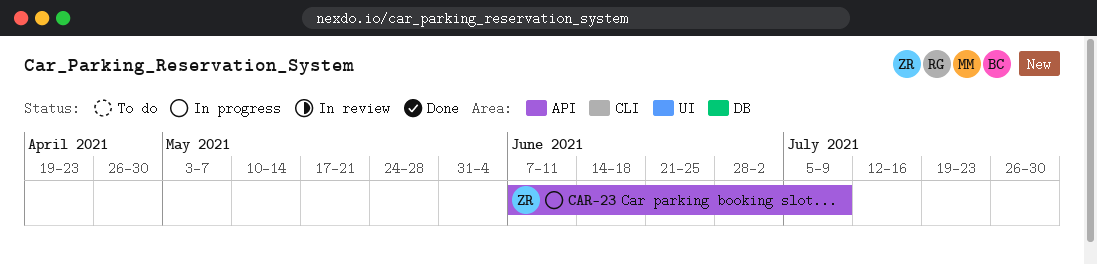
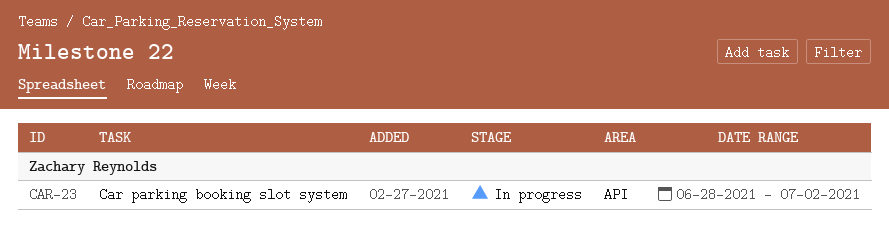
CAR-23, start: Jun 7 -> Jun 28
CAR-23, due: Jul 9 -> Jul 2

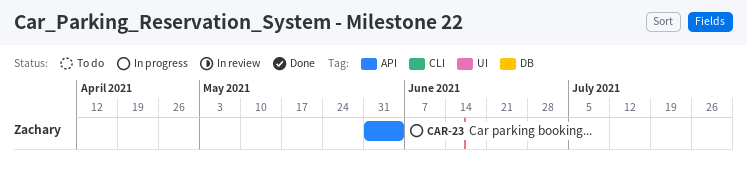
CAR-23, start: Jun 28 -> May 31
CAR-23, due: Jul 2 -> Jun 4

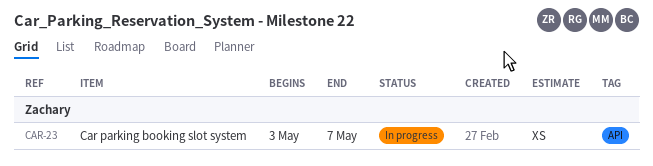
CAR-23, start: May 31 -> May 3
CAR-23, due: Jun 4 -> May 7

